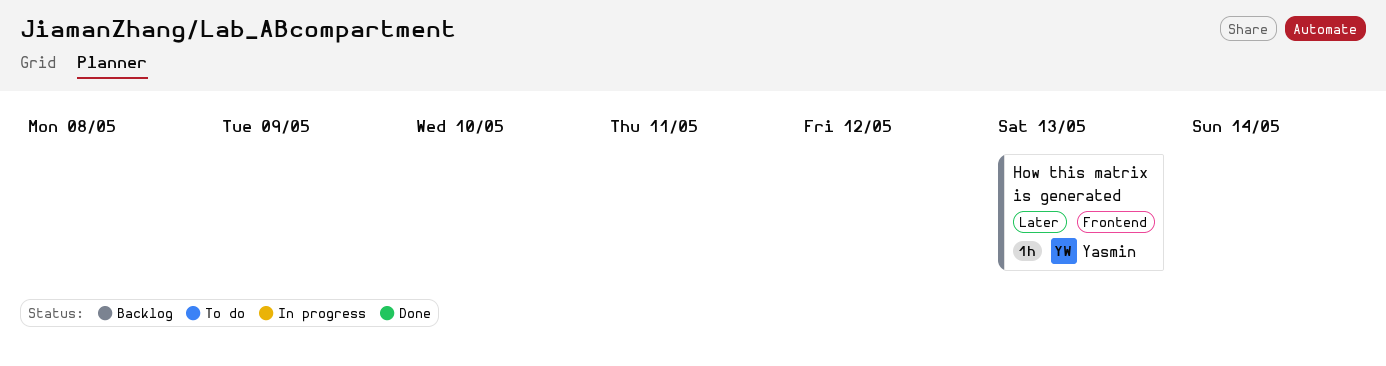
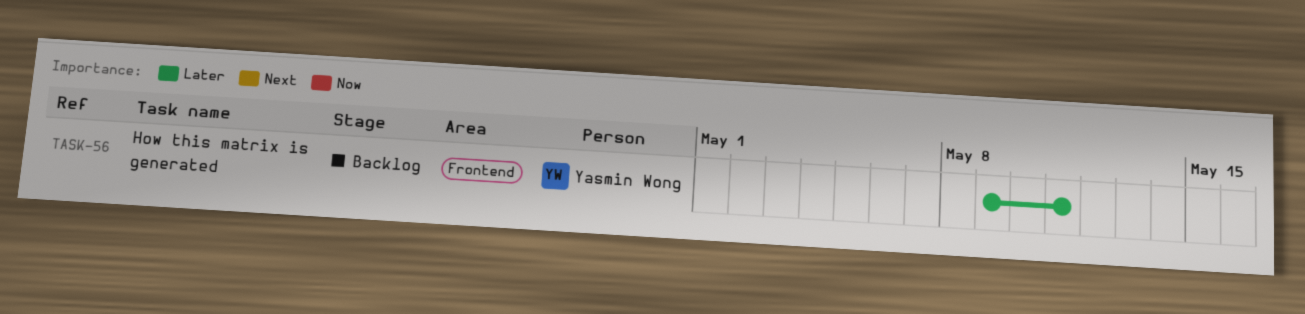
How this matrix is generated, due: May 13 -> May 11

